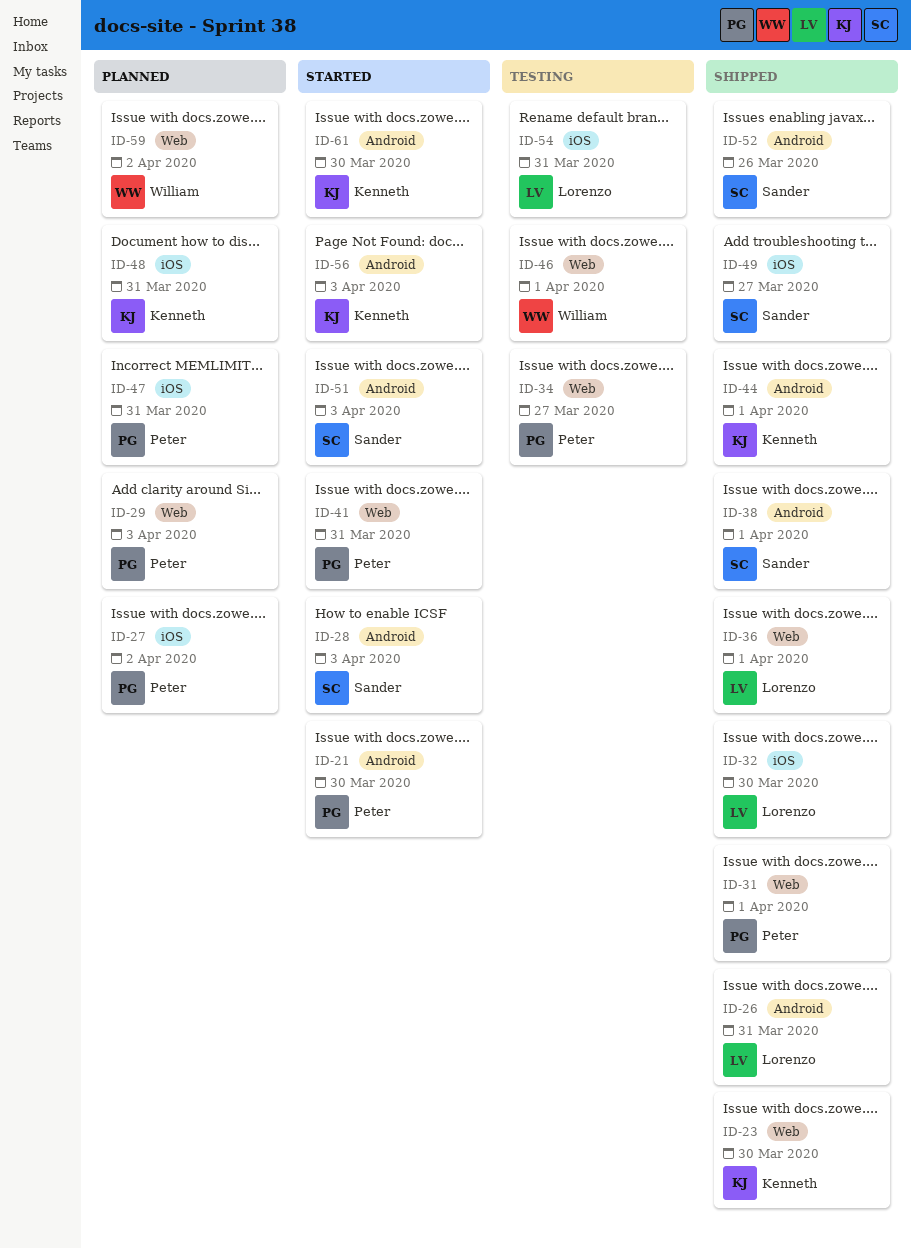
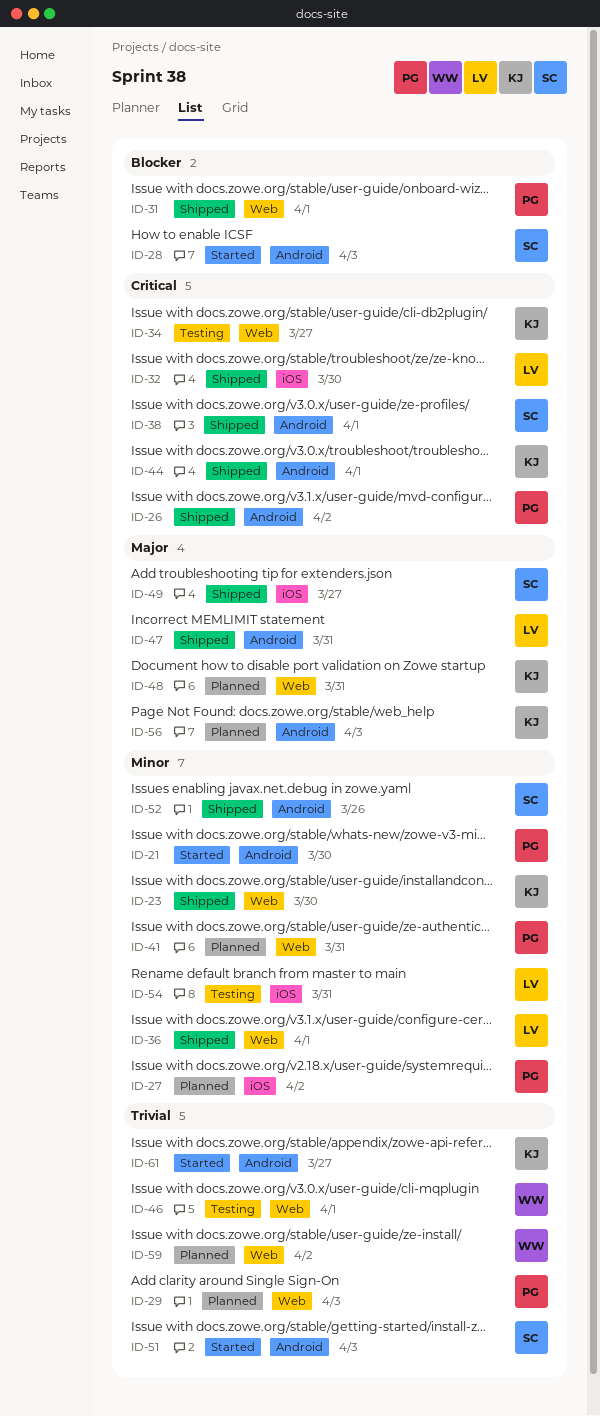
ID-26, owner: Lorenzo -> Peter
ID-26, due: Mar 31 -> Apr 2
ID-34, owner: Peter -> Kenneth
ID-41, status: Started -> Planned
ID-47, status: Planned -> Shipped
ID-47, owner: Peter -> Lorenzo
ID-47, label: iOS -> Android
ID-48, label: iOS -> Web
ID-56, status: Started -> Planned
ID-61, due: Mar 30 -> Mar 27

